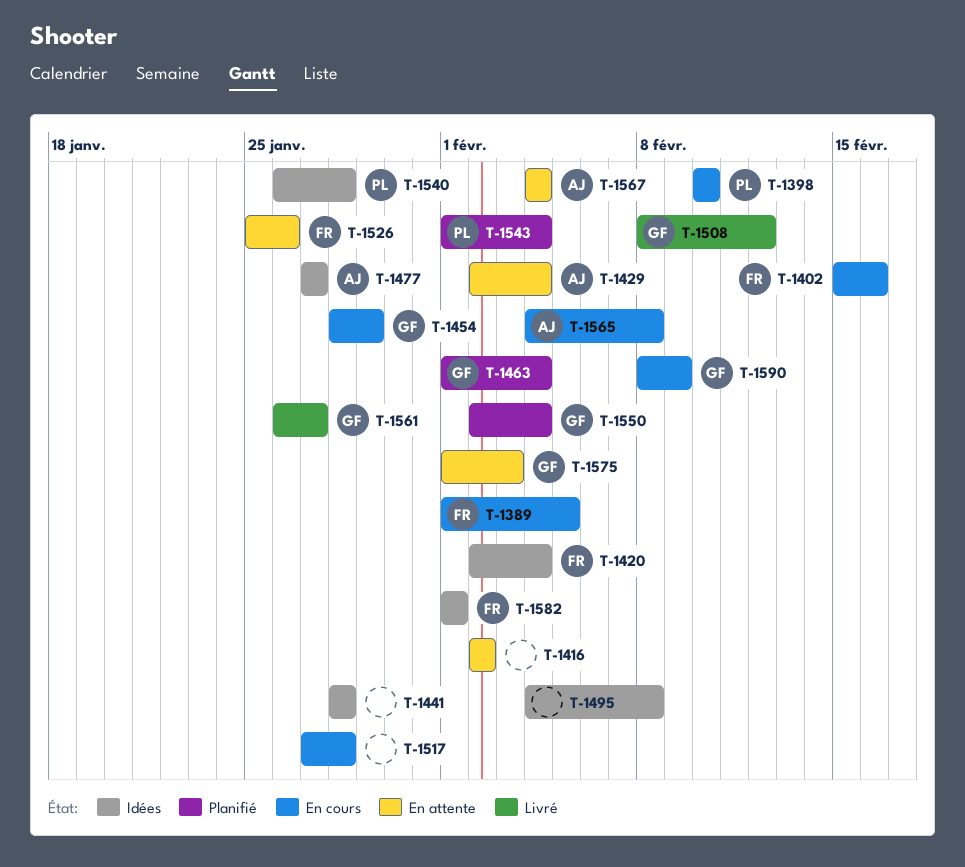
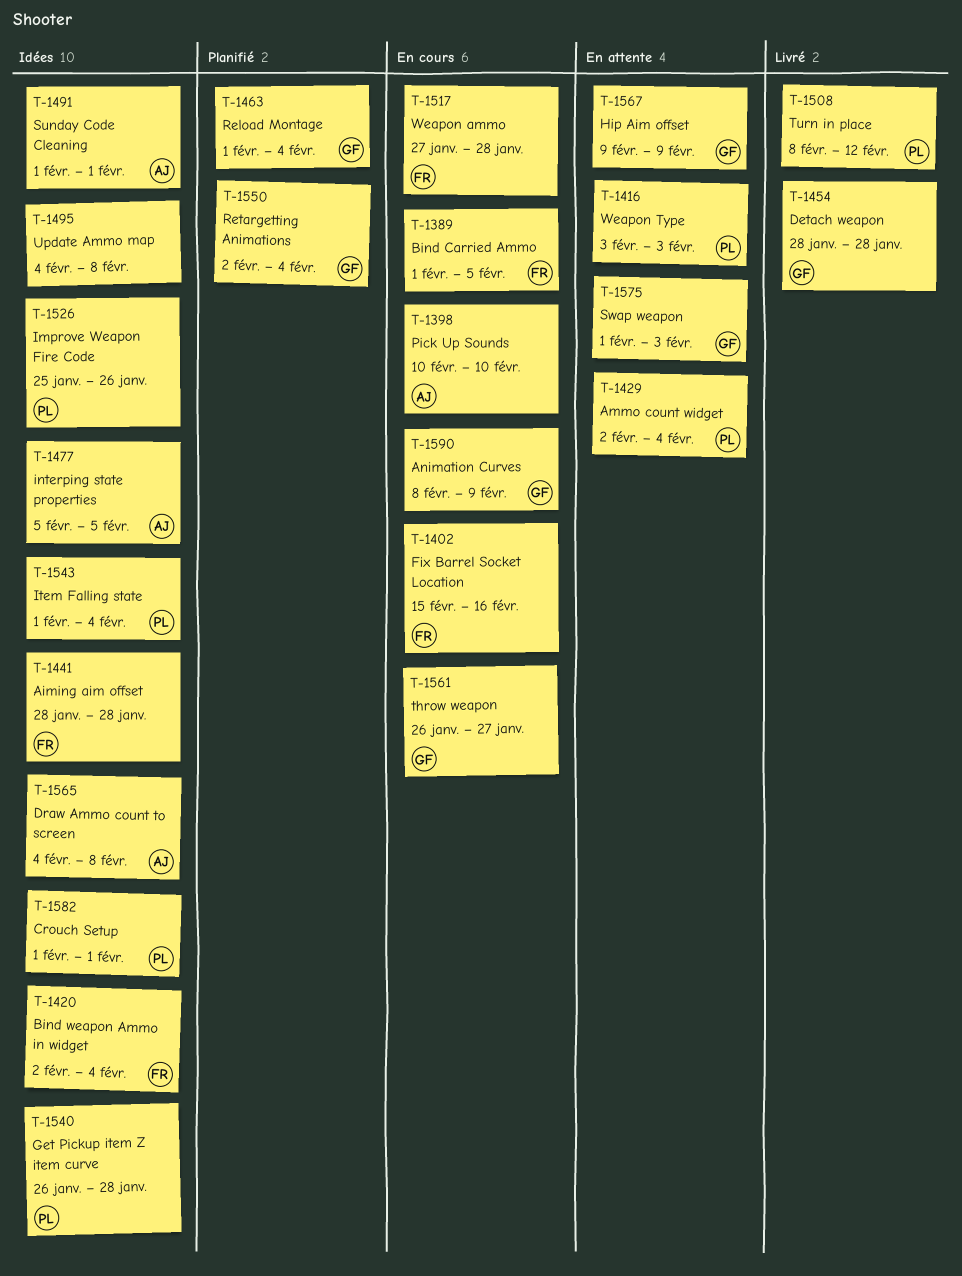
T-1398, owner: PL -> AJ
T-1416, owner: none -> PL
T-1416, start: Feb 2 -> Feb 3
T-1416, due: Feb 2 -> Feb 3
T-1429, owner: AJ -> PL
T-1441, owner: none -> FR
T-1454, status: En cours -> Livré
T-1454, due: Jan 29 -> Jan 28
T-1477, start: Jan 27 -> Feb 5
T-1477, due: Jan 27 -> Feb 5
T-1491: none -> present
T-1508, owner: GF -> PL
T-1517, owner: none -> FR
T-1526, status: En attente -> Idées
T-1526, owner: FR -> PL
T-1543, status: Planifié -> Idées
T-1561, status: Livré -> En cours
T-1565, status: En cours -> Idées
T-1567, owner: AJ -> GF
T-1567, start: Feb 4 -> Feb 9
T-1567, due: Feb 4 -> Feb 9
T-1582, owner: FR -> PL

